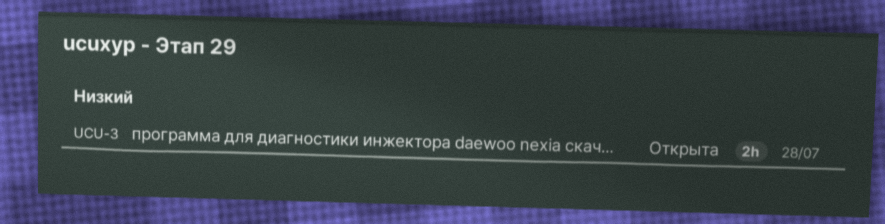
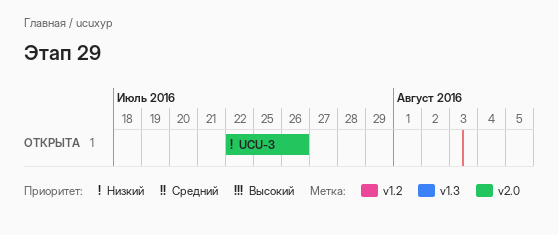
UCU-3, due: Jul 28 -> Jul 26

